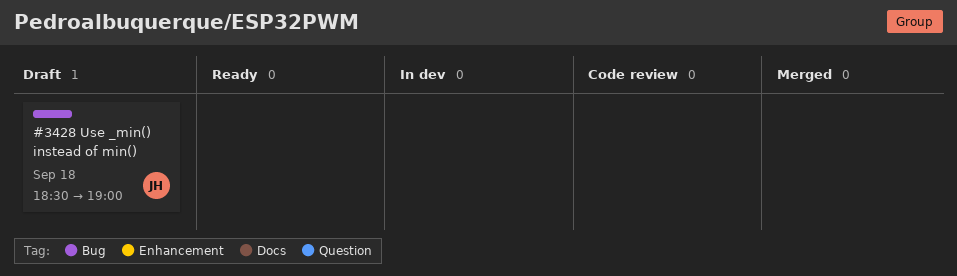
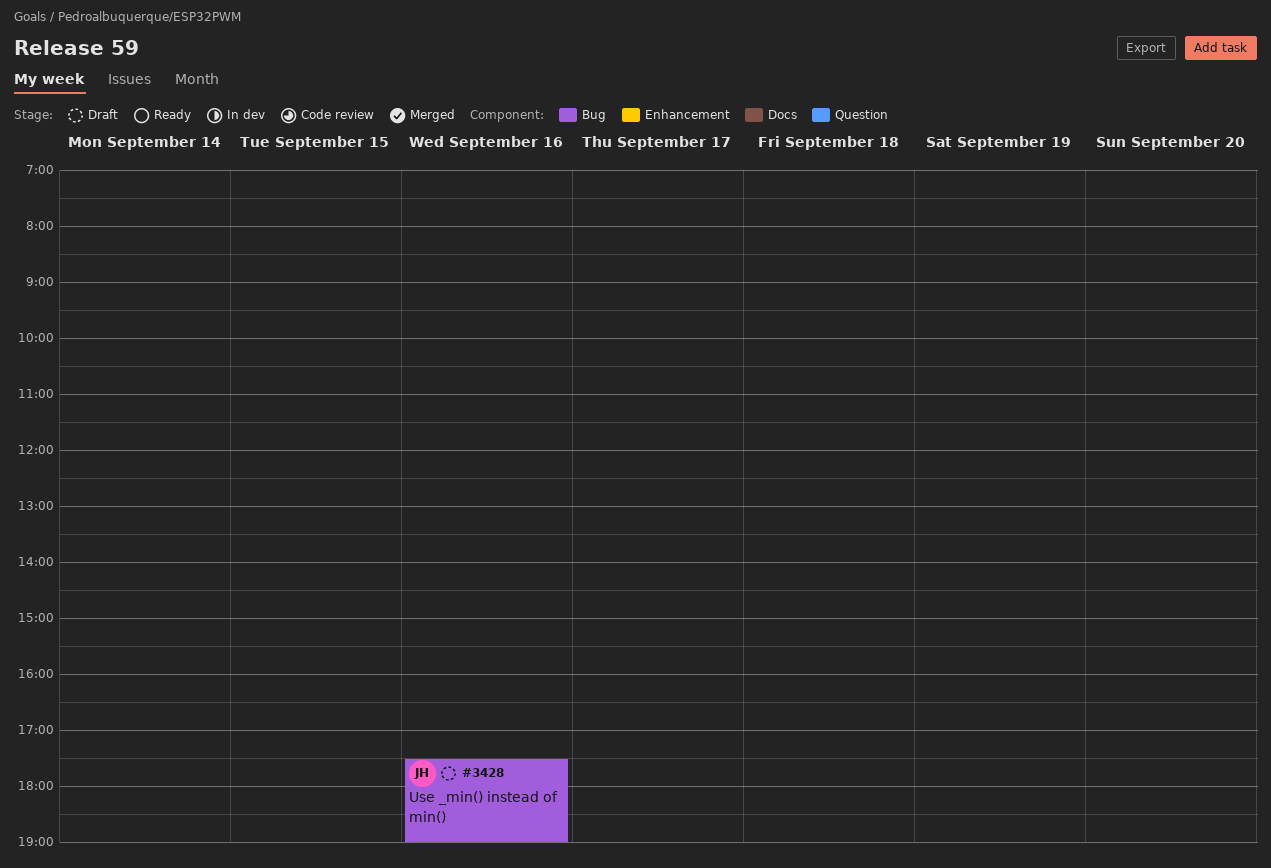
#3428, day: Sep 18 -> Sep 16
#3428, begins: 18:30 -> 17:30

